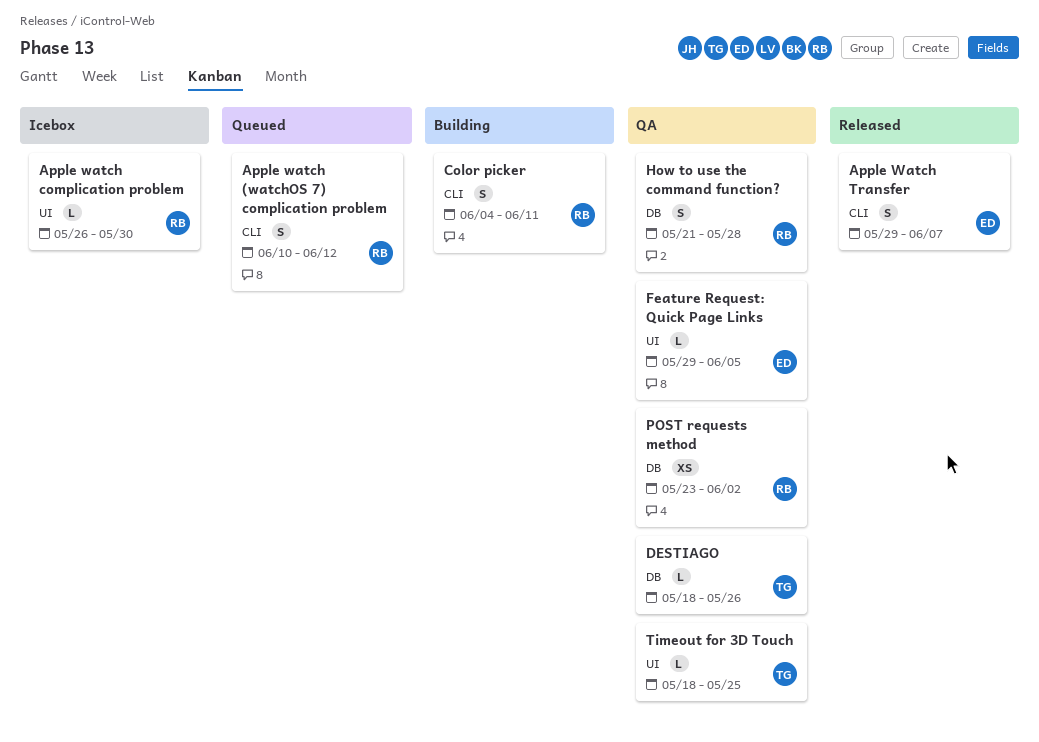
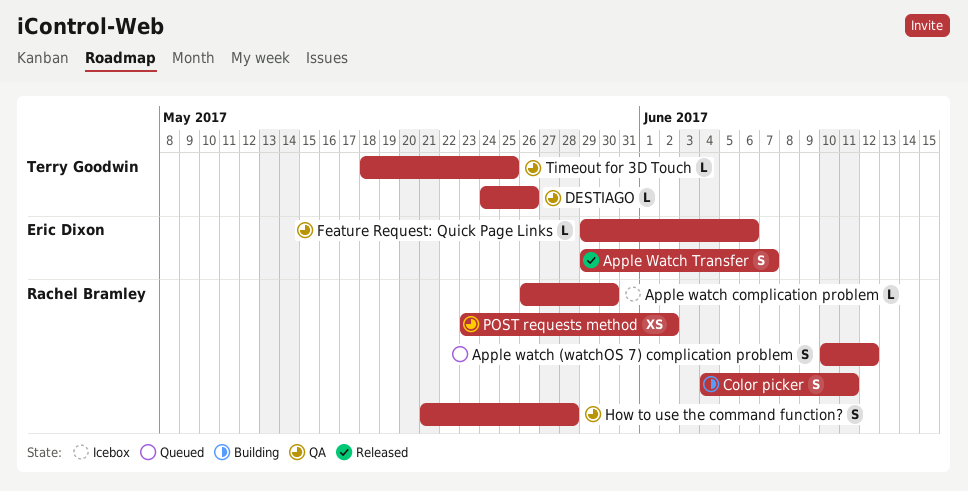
DESTIAGO, start: May 18 -> May 24
Feature Request: Quick Page Links, due: Jun 5 -> Jun 6

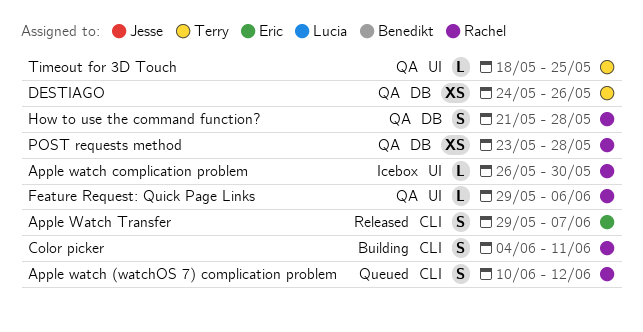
DESTIAGO, estimate: L -> XS
Feature Request: Quick Page Links, owner: Eric Dixon -> Rachel Bramley
POST requests method, due: Jun 2 -> May 28

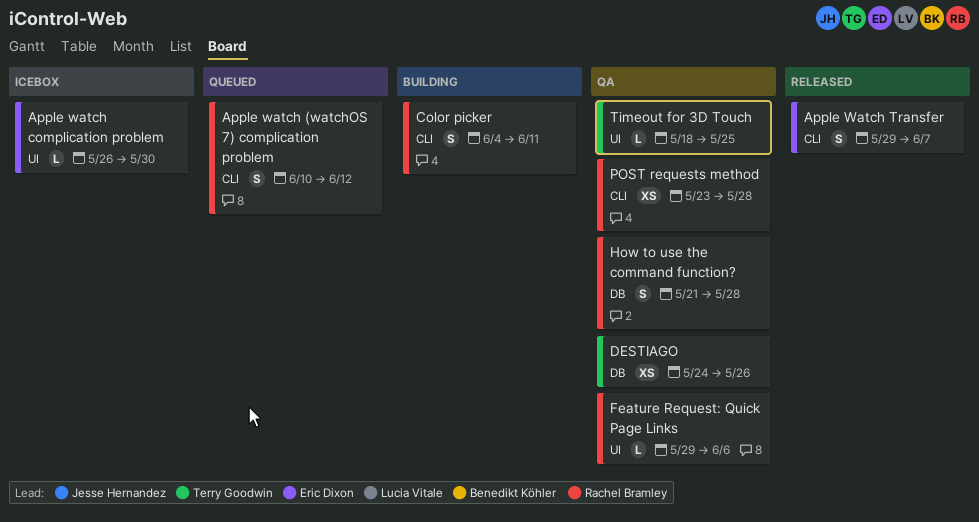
Apple watch complication problem, owner: Rachel Bramley -> Eric Dixon
POST requests method, label: DB -> CLI

